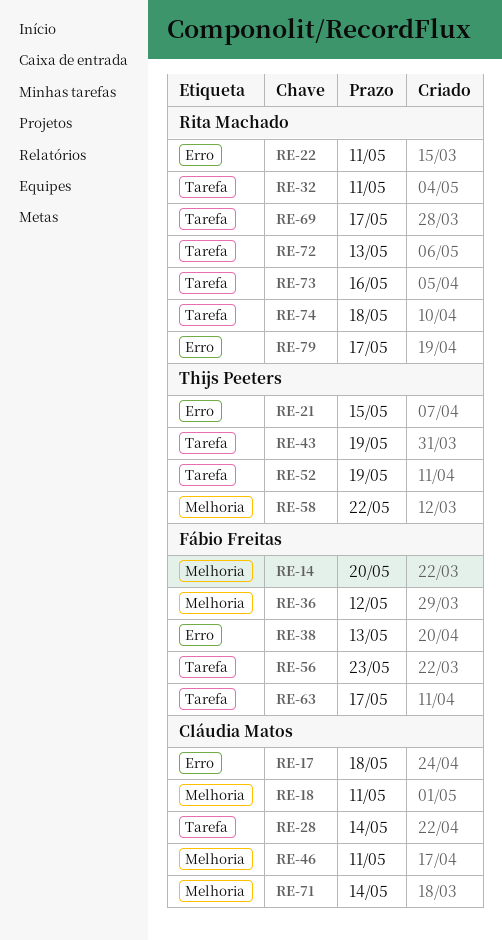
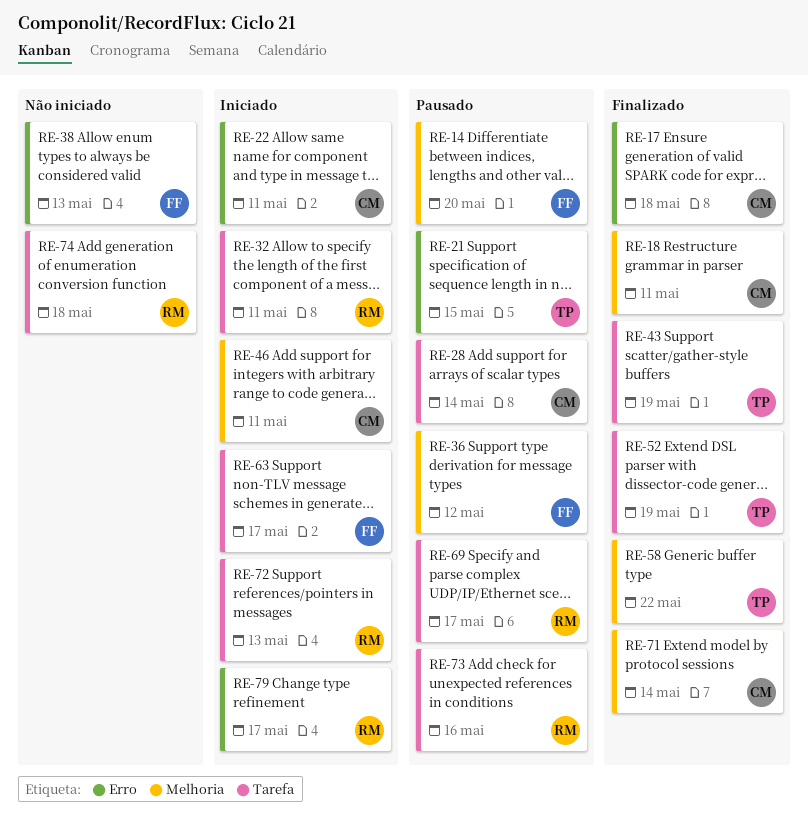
RE-22, owner: Rita Machado -> Cláudia Matos
RE-56: present -> none

